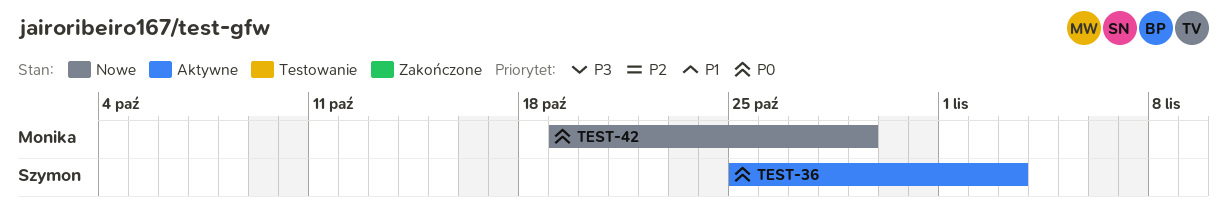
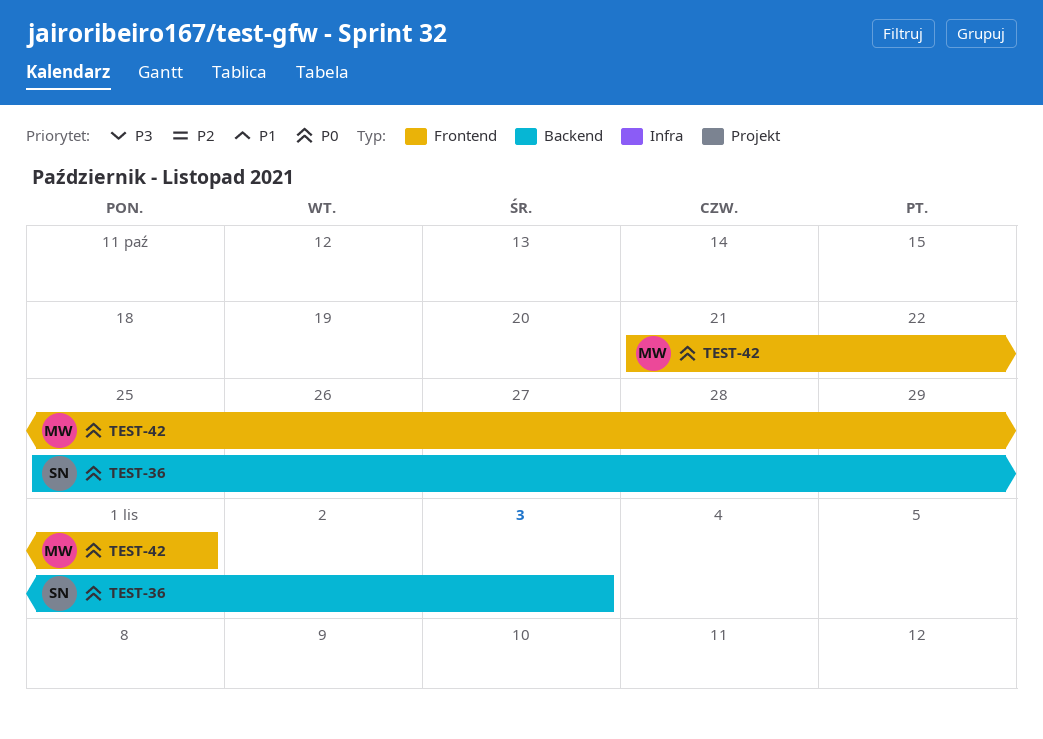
TEST-42, start: Oct 19 -> Oct 21
TEST-42, due: Oct 29 -> Nov 1

